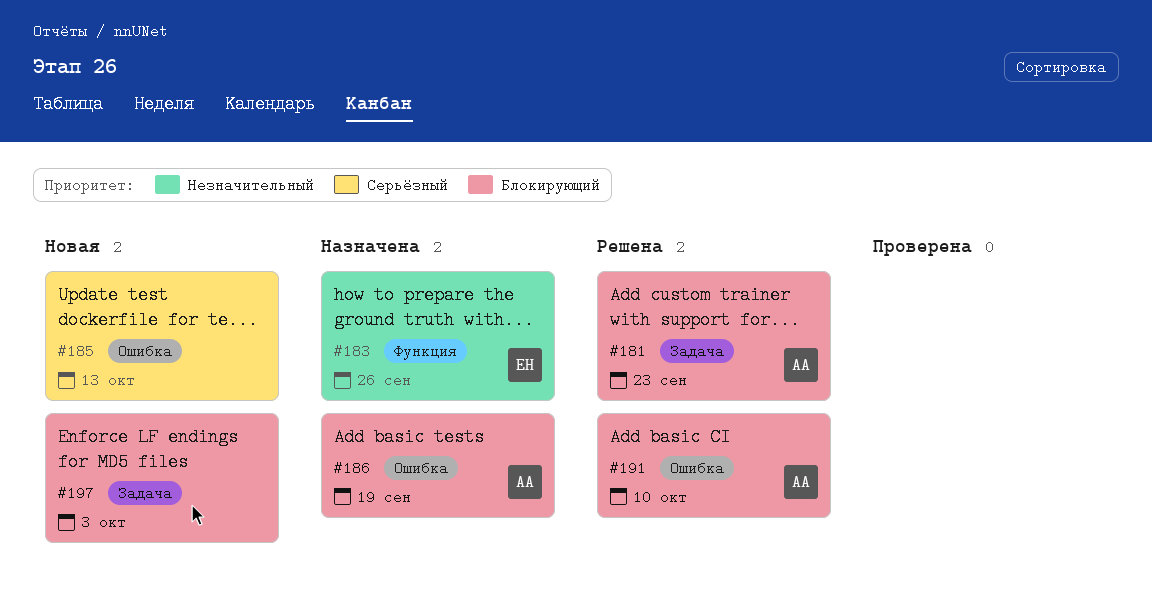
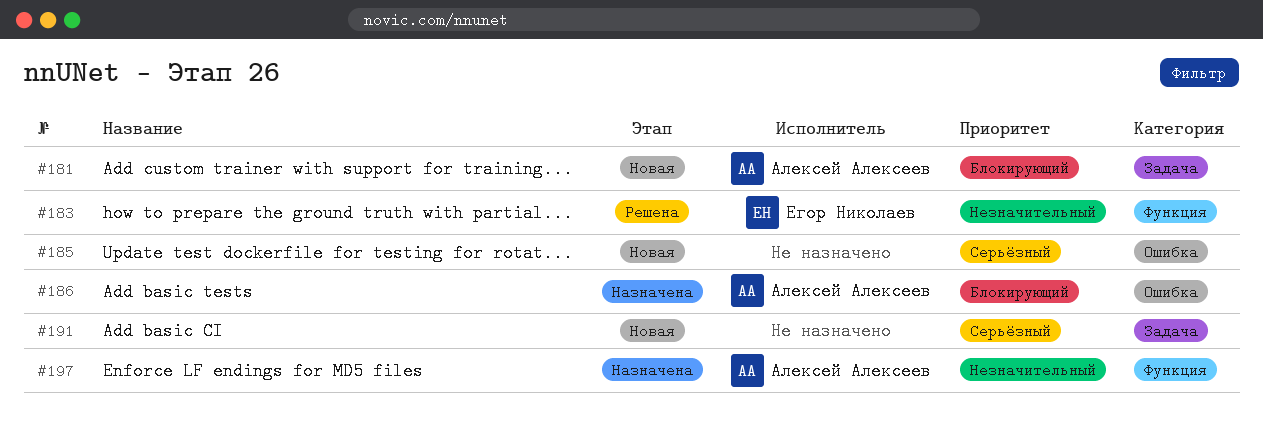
#181, status: Решена -> Новая
#183, status: Назначена -> Решена
#191, status: Решена -> Новая
#191, owner: Алексей Алексеев -> none
#191, priority: Блокирующий -> Серьёзный
#191, label: Ошибка -> Задача
#197, status: Новая -> Назначена
#197, owner: none -> Алексей Алексеев
#197, priority: Блокирующий -> Незначительный
#197, label: Задача -> Функция

